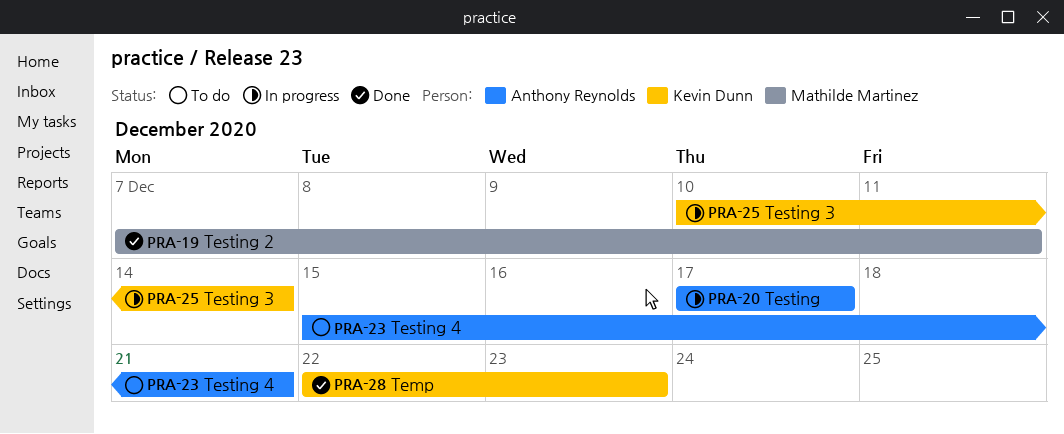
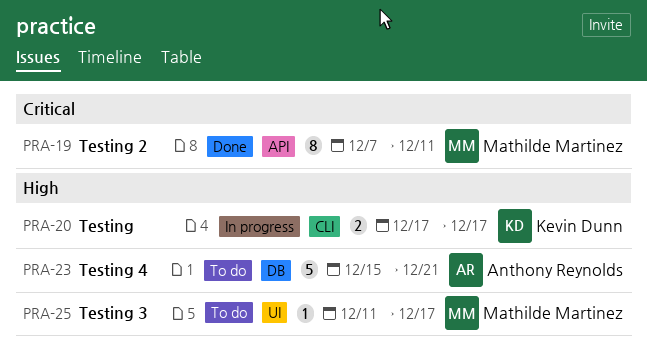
PRA-20, owner: Anthony Reynolds -> Kevin Dunn
PRA-25, status: In progress -> To do
PRA-25, owner: Kevin Dunn -> Mathilde Martinez
PRA-25, start: Dec 10 -> Dec 11
PRA-25, due: Dec 14 -> Dec 17
PRA-28: present -> none

